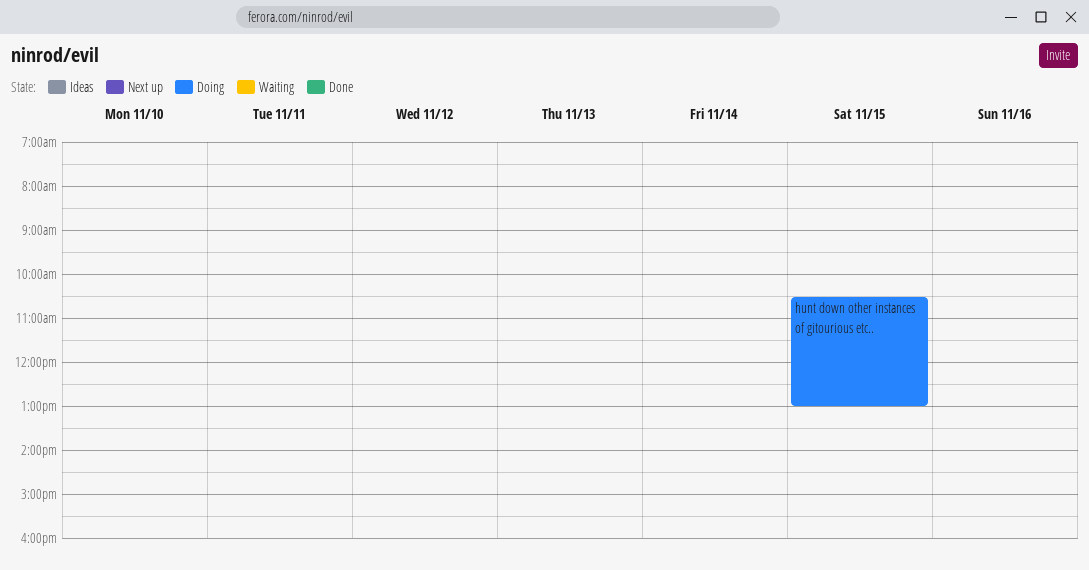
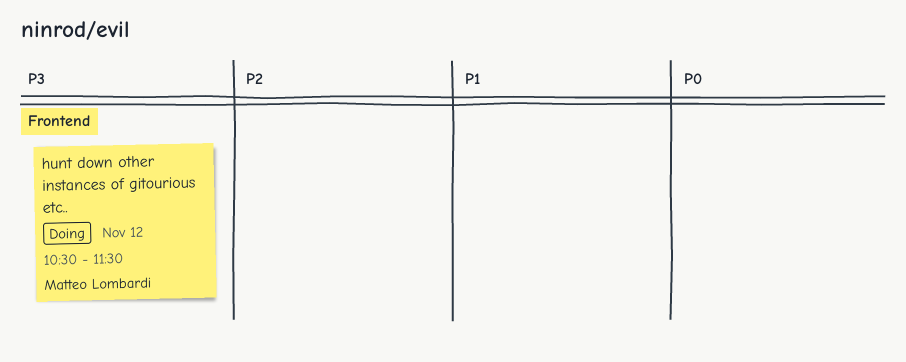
hunt down other instances of gitourious etc.., day: Nov 15 -> Nov 12
hunt down other instances of gitourious etc.., ends: 13:00 -> 11:30

